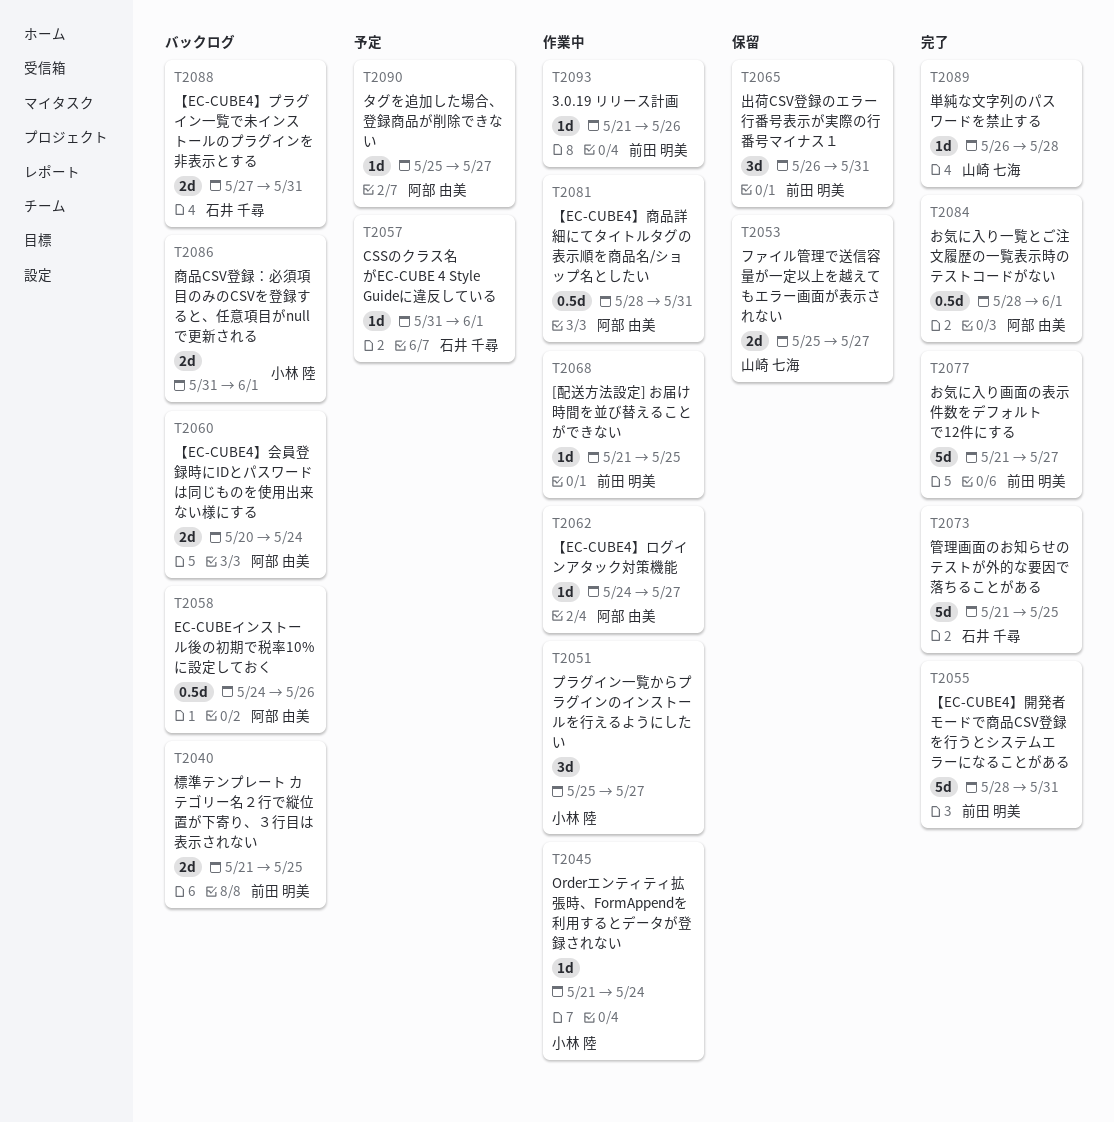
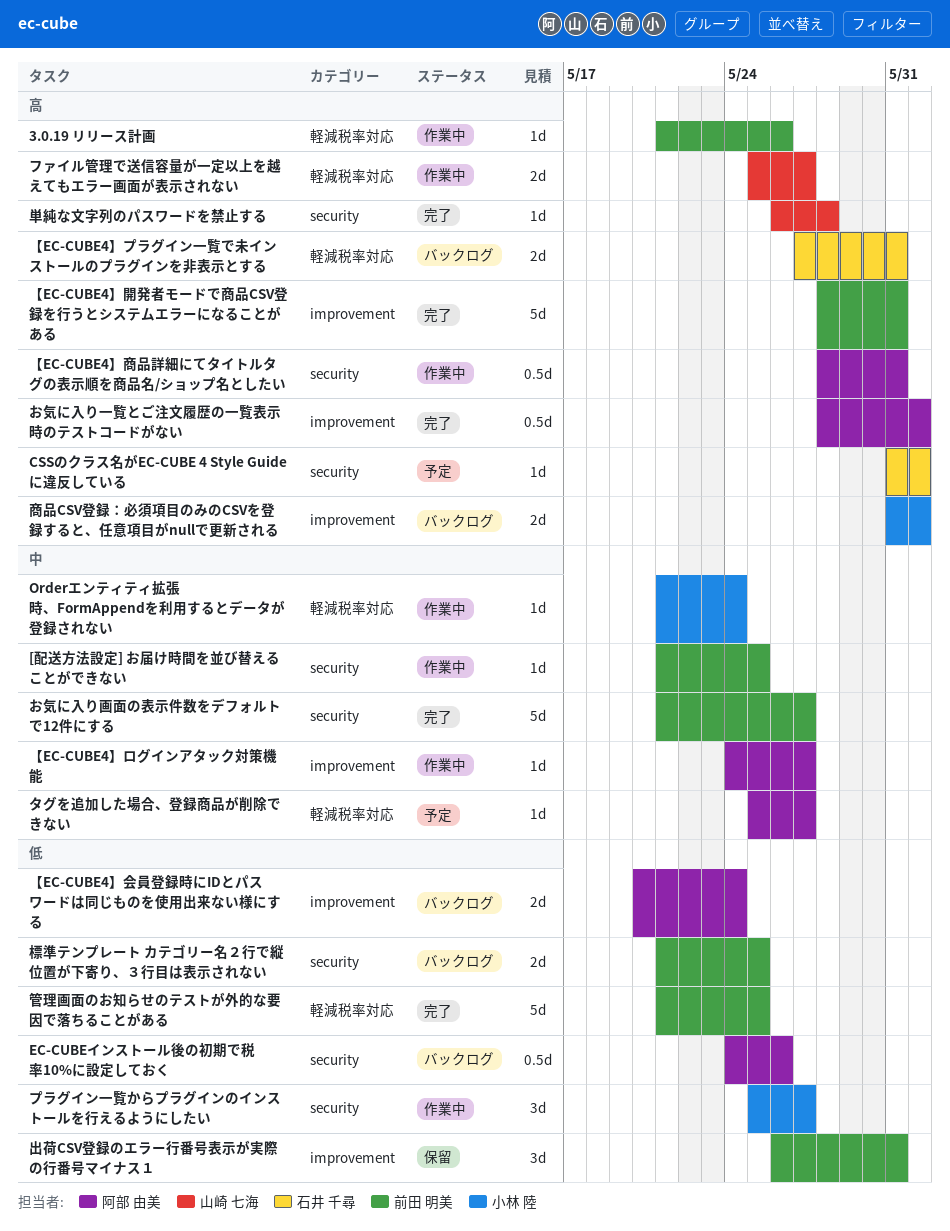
ファイル管理で送信容量が一定以上を越えてもエラー画面が表示されない, status: 保留 -> 作業中
管理画面のお知らせのテストが外的な要因で落ちることがある, owner: 石井 千尋 -> 前田 明美

